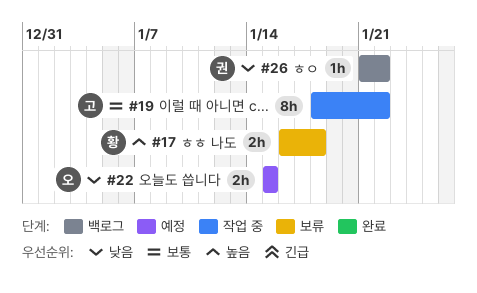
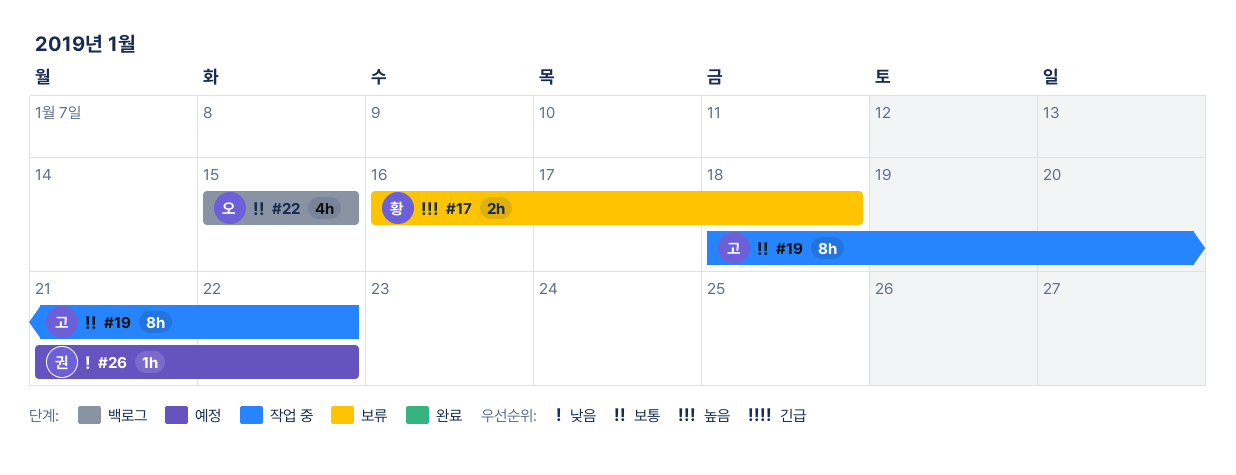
#22, status: 예정 -> 백로그
#22, priority: 낮음 -> 보통
#22, estimate: 2h -> 4h
#26, status: 백로그 -> 예정

